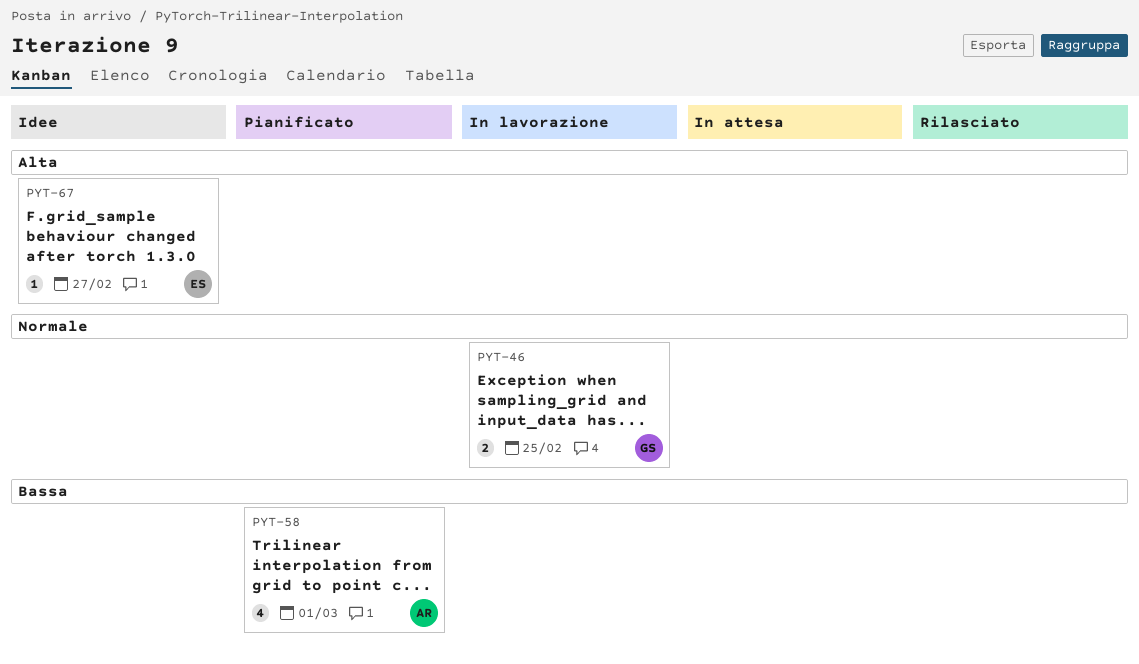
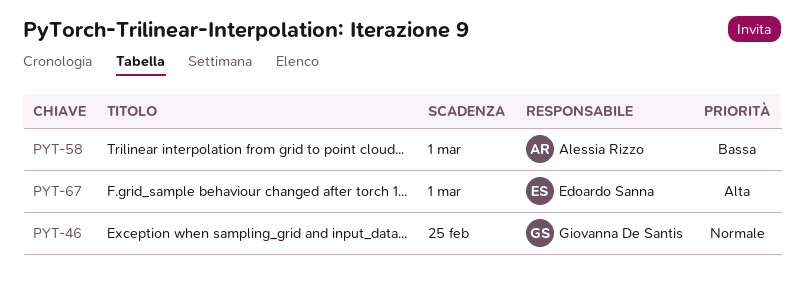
PYT-67, due: Feb 27 -> Mar 1

